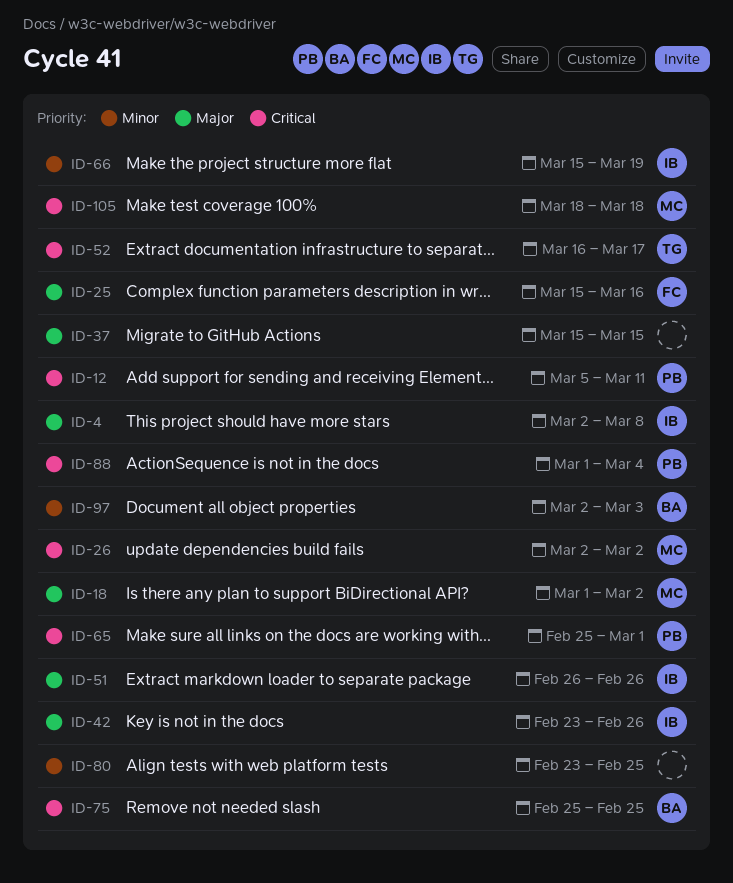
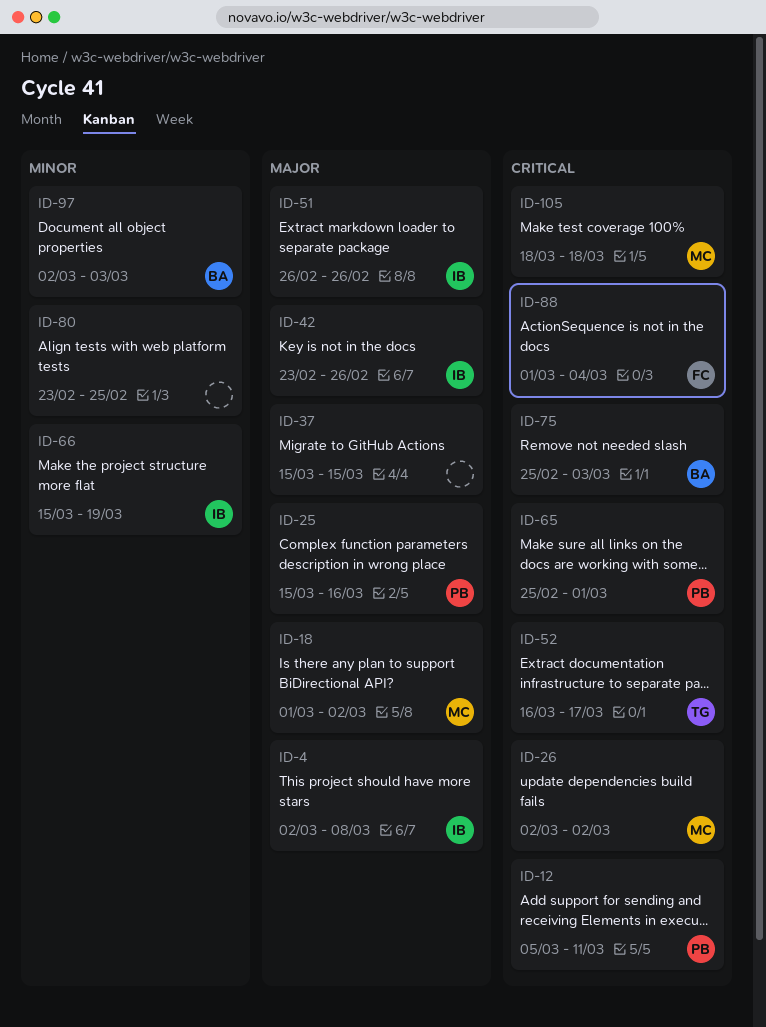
ID-25, owner: FC -> PB
ID-75, due: Feb 25 -> Mar 3
ID-88, owner: PB -> FC

